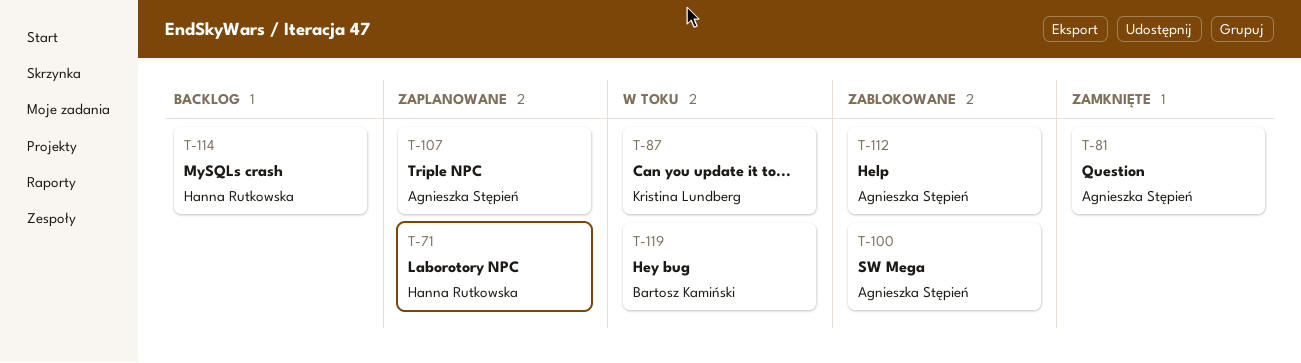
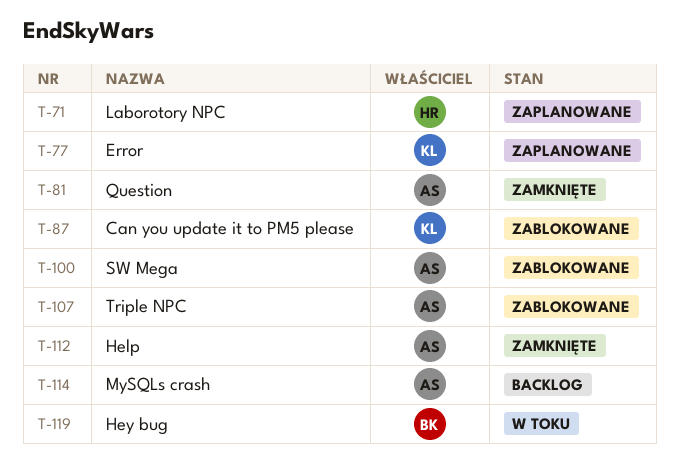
T-77: none -> present
T-87, status: W toku -> Zablokowane
T-107, status: Zaplanowane -> Zablokowane
T-112, status: Zablokowane -> Zamknięte
T-114, owner: Hanna Rutkowska -> Agnieszka Stępień

